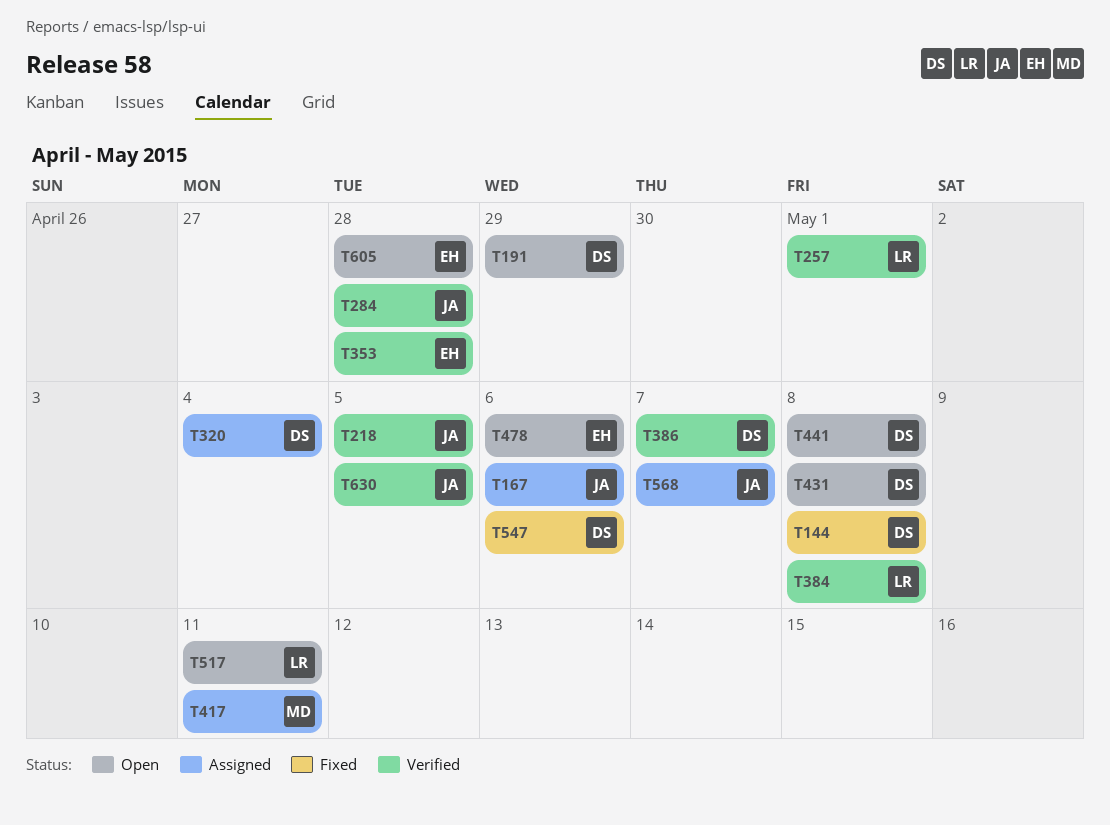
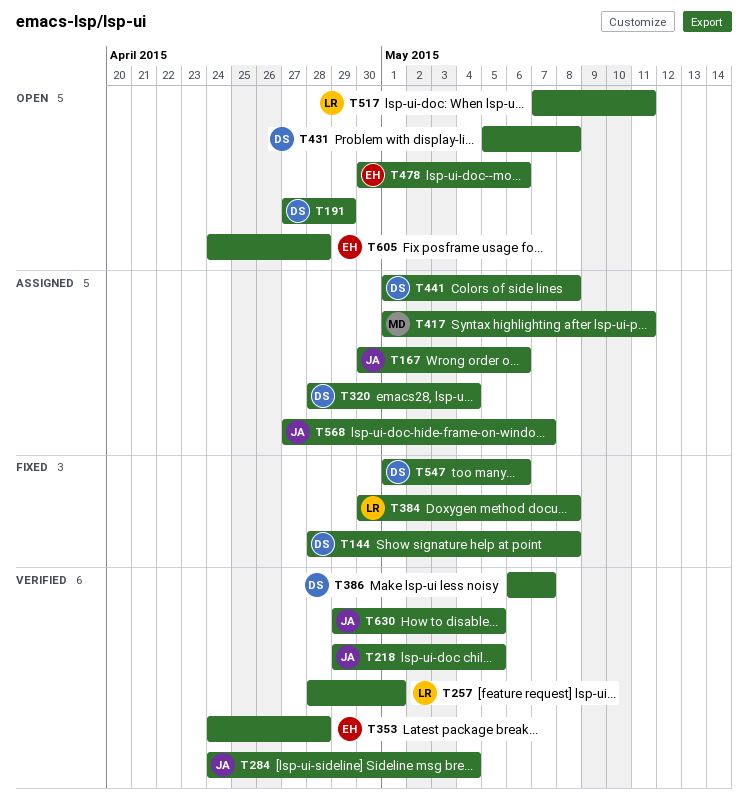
T284, due: Apr 28 -> May 4
T384, status: Verified -> Fixed
T441, status: Open -> Assigned

